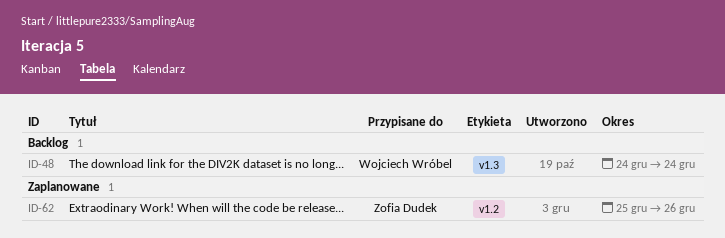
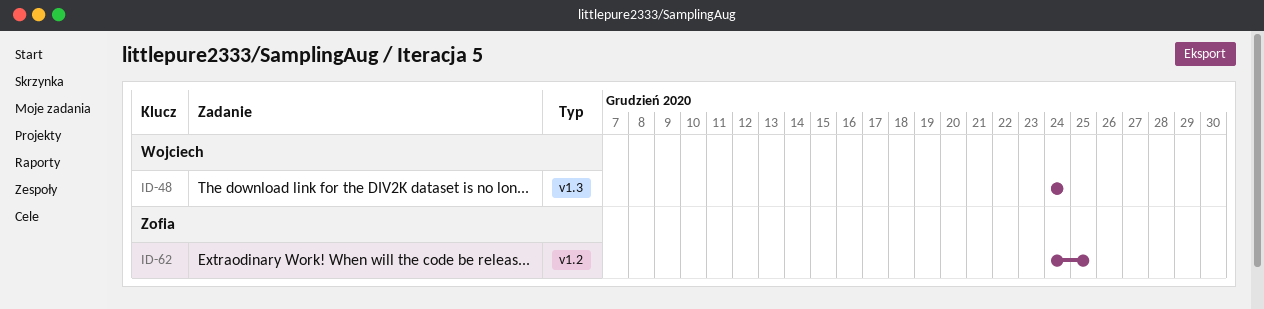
ID-62, start: Dec 25 -> Dec 24
ID-62, due: Dec 26 -> Dec 25

